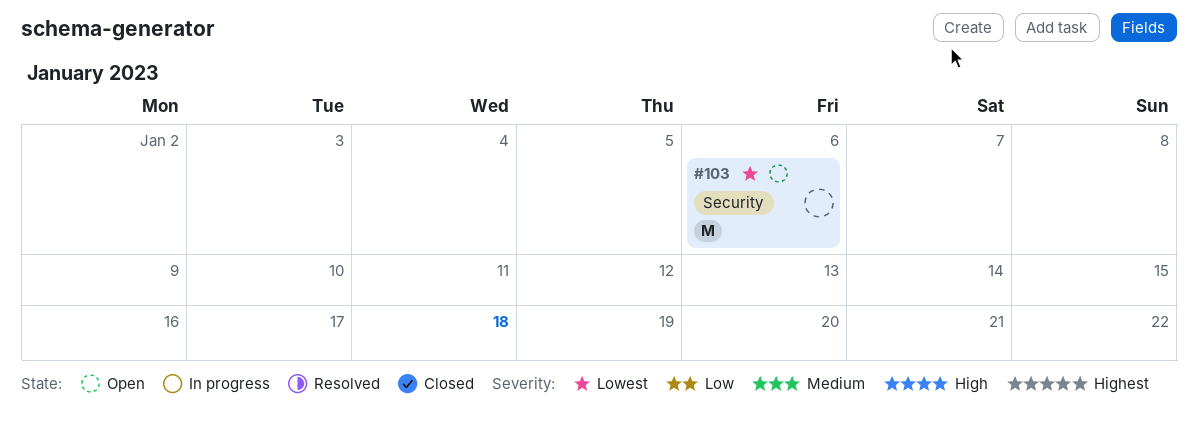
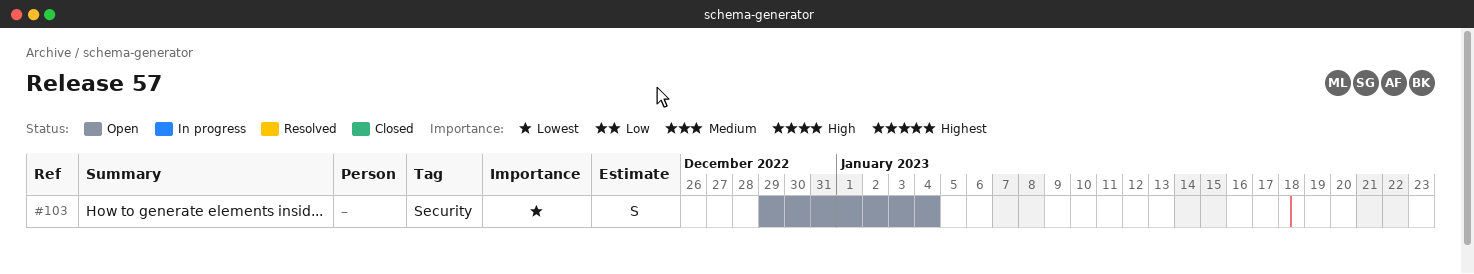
#103, estimate: M -> S
#103, due: Jan 6 -> Jan 4

